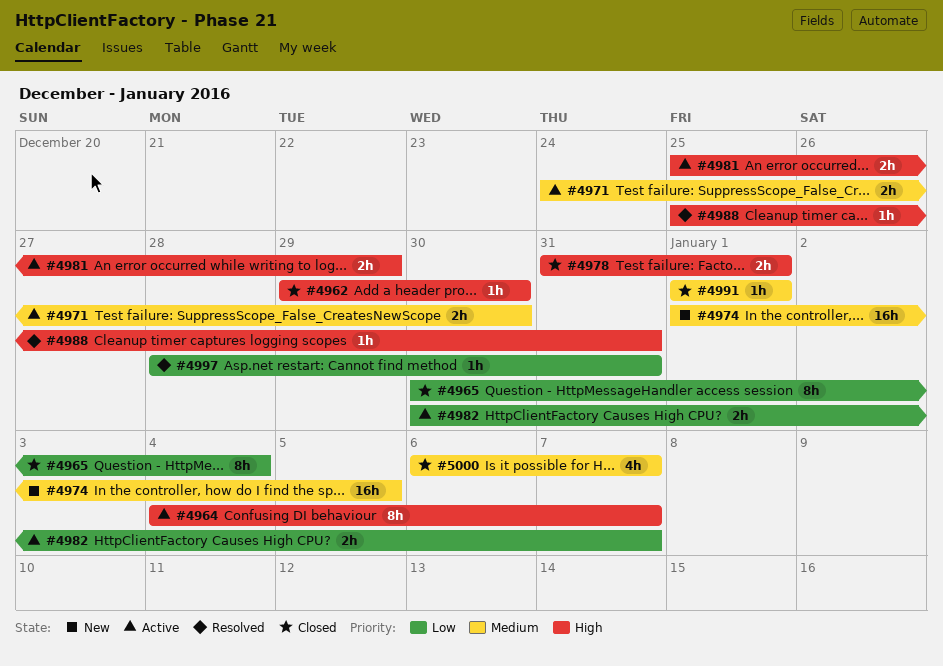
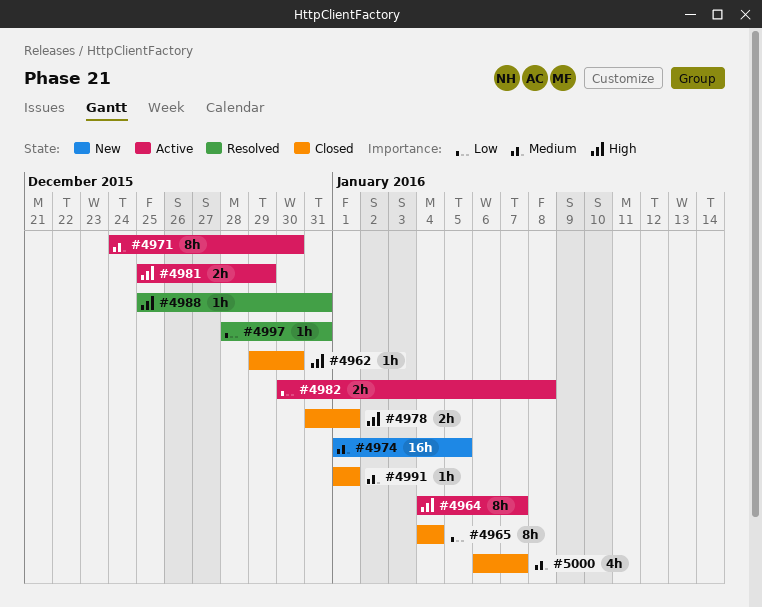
#4965, start: Dec 30 -> Jan 4
#4971, estimate: 2h -> 8h
#4982, due: Jan 7 -> Jan 8

